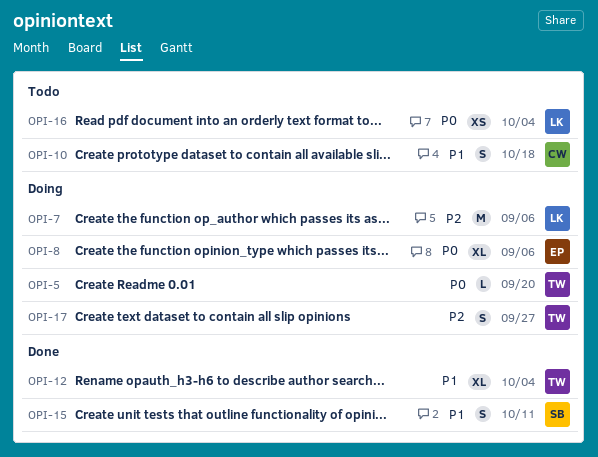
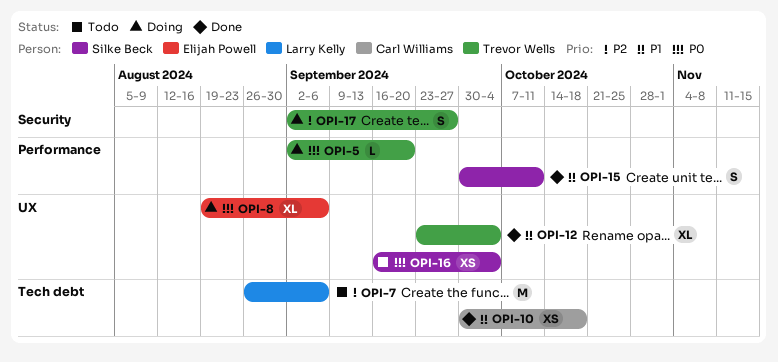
OPI-7, status: Doing -> Todo
OPI-10, status: Todo -> Done
OPI-10, estimate: S -> XS
OPI-16, owner: Larry Kelly -> Silke Beck

